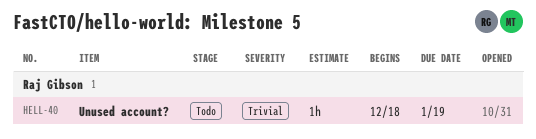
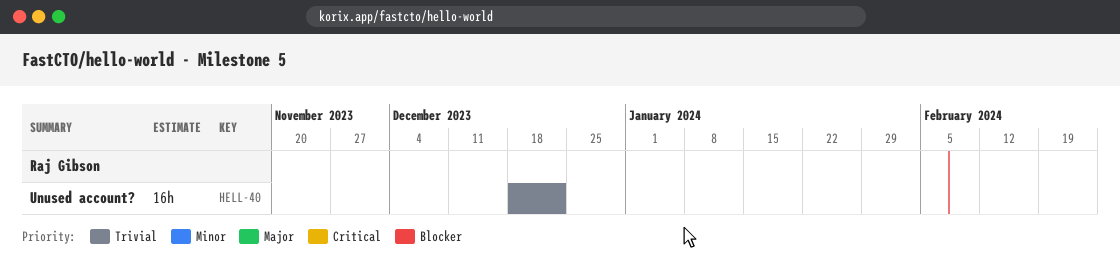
HELL-40, estimate: 1h -> 16h
HELL-40, due: Jan 19 -> Dec 22

